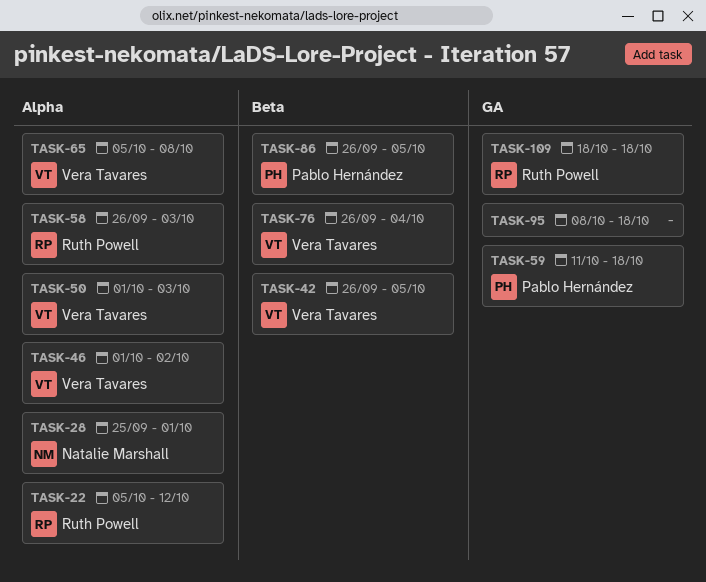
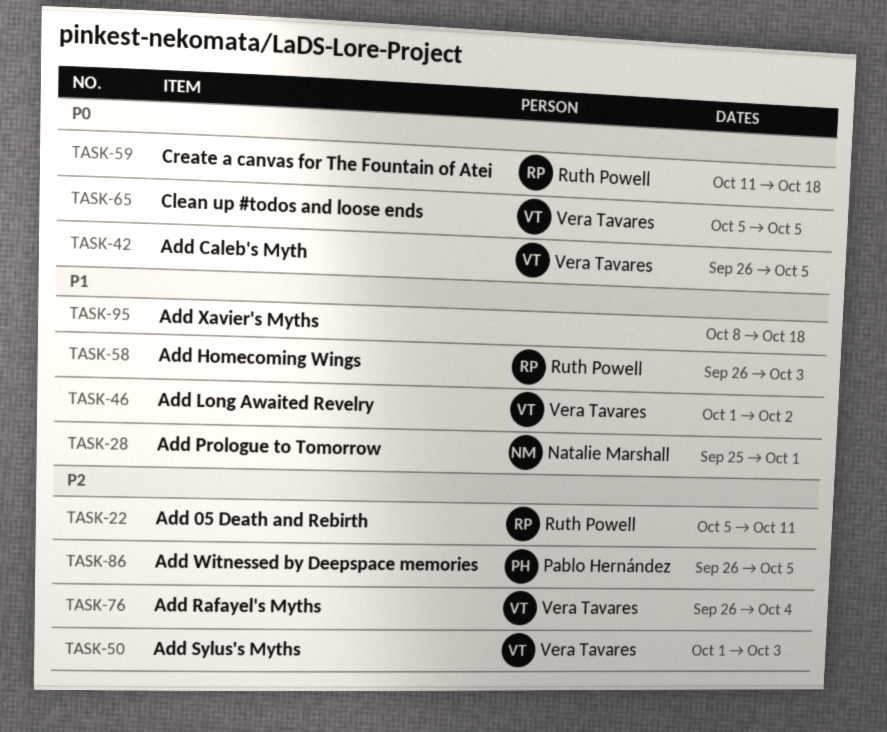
TASK-22, due: Oct 12 -> Oct 11
TASK-59, owner: Pablo Hernández -> Ruth Powell
TASK-65, due: Oct 8 -> Oct 5
TASK-109: present -> none

